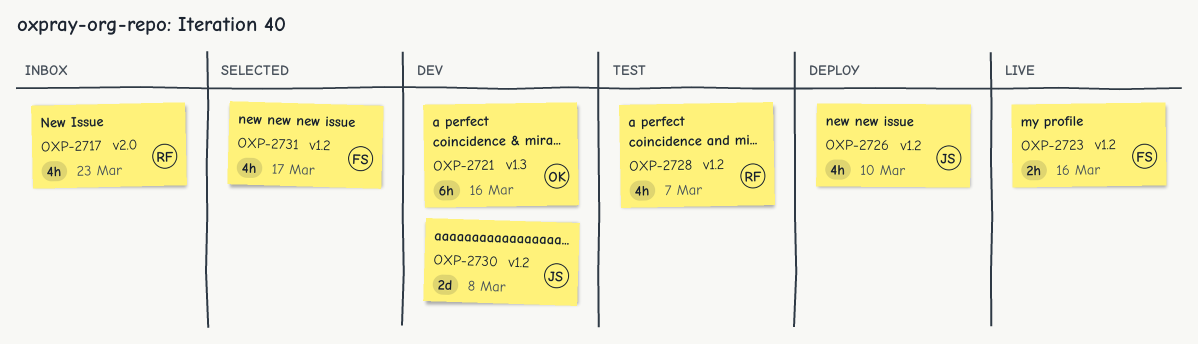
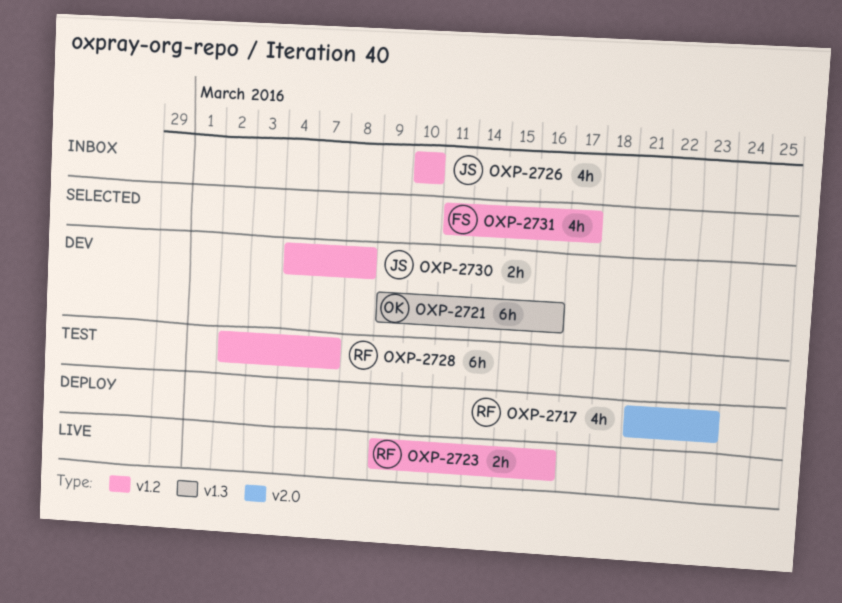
OXP-2717, status: Inbox -> Deploy
OXP-2723, owner: FS -> RF
OXP-2726, status: Deploy -> Inbox
OXP-2728, estimate: 4h -> 6h
OXP-2730, estimate: 2d -> 2h

